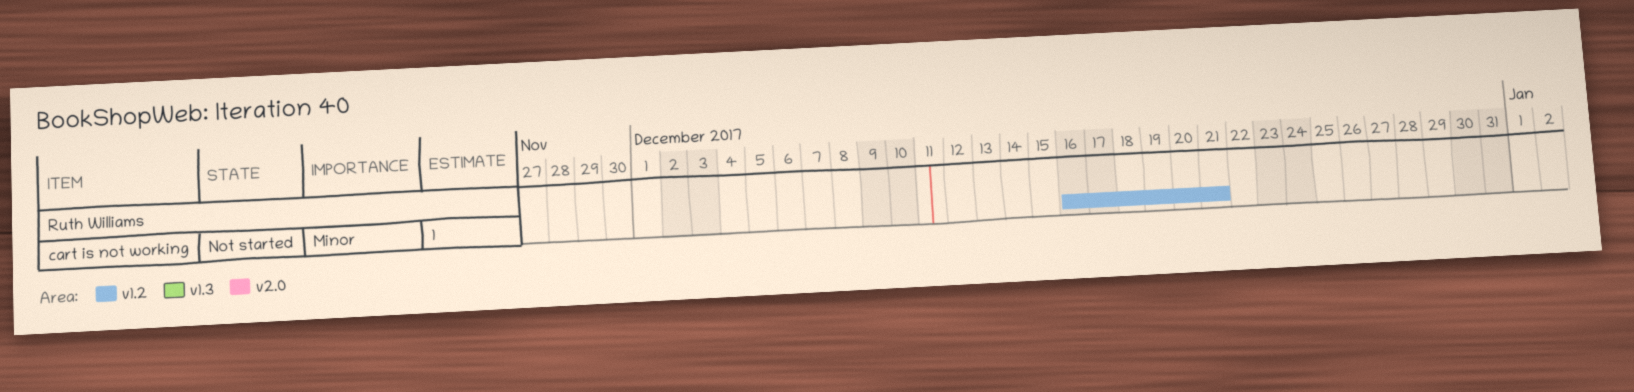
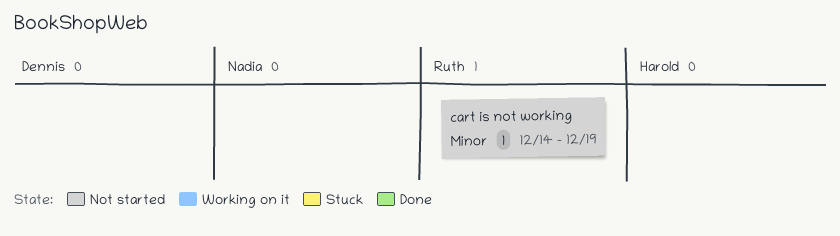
cart is not working, start: Dec 16 -> Dec 14
cart is not working, due: Dec 21 -> Dec 19

